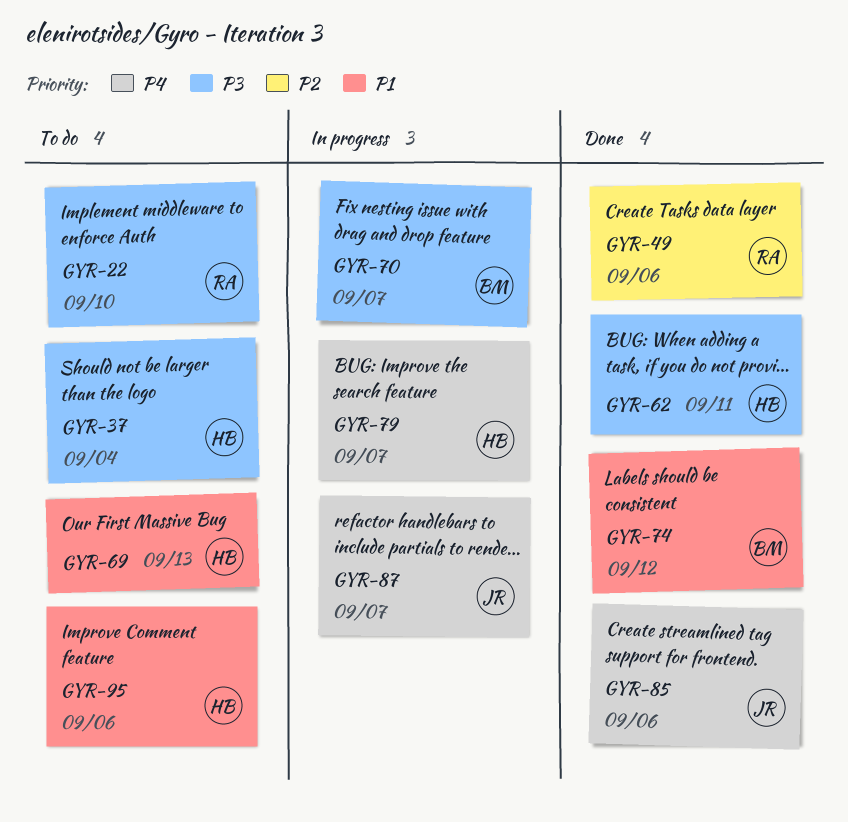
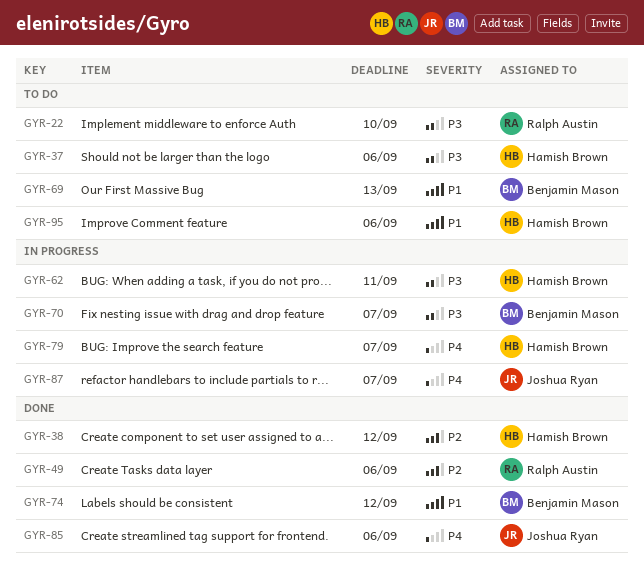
GYR-37, due: Sep 4 -> Sep 6
GYR-38: none -> present
GYR-62, status: Done -> In progress
GYR-69, owner: Hamish Brown -> Benjamin Mason

